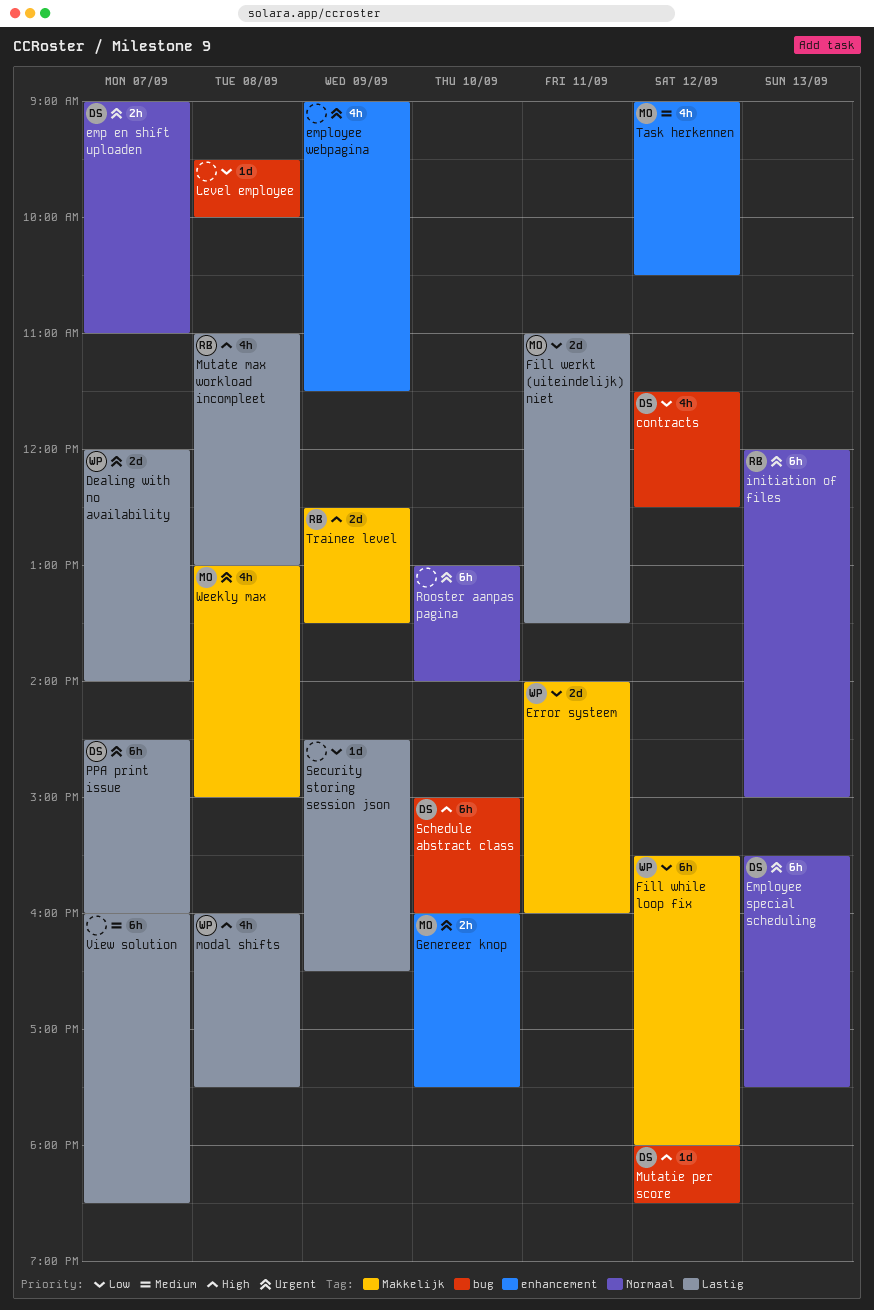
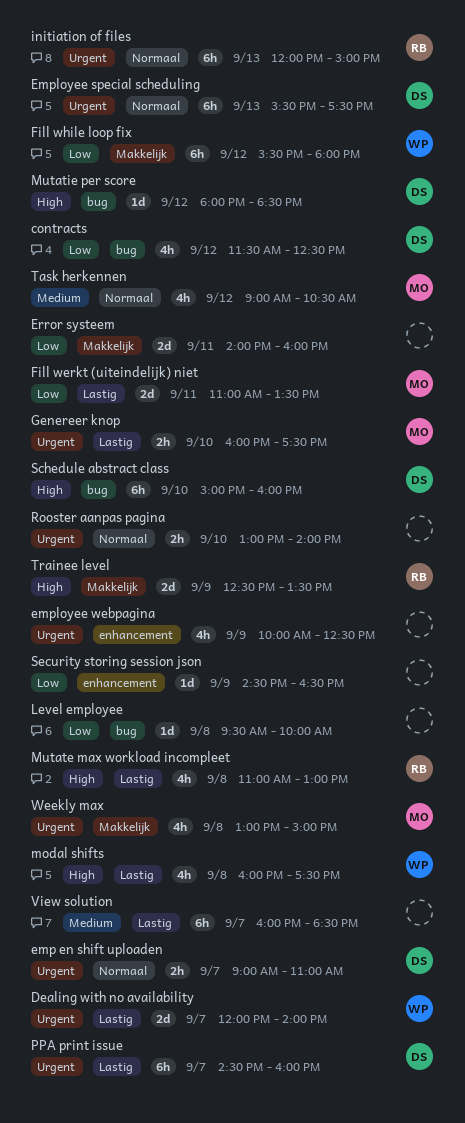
employee webpagina, begins: 09:00 -> 10:00
employee webpagina, ends: 11:30 -> 12:30
Error systeem, owner: WP -> none
Genereer knop, label: enhancement -> Lastig
Rooster aanpas pagina, estimate: 6h -> 2h
Security storing session json, label: Lastig -> enhancement
Task herkennen, label: enhancement -> Normaal

